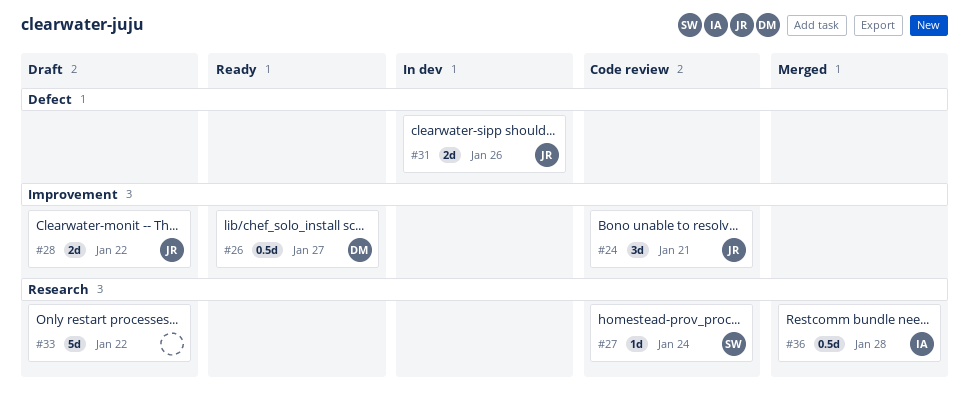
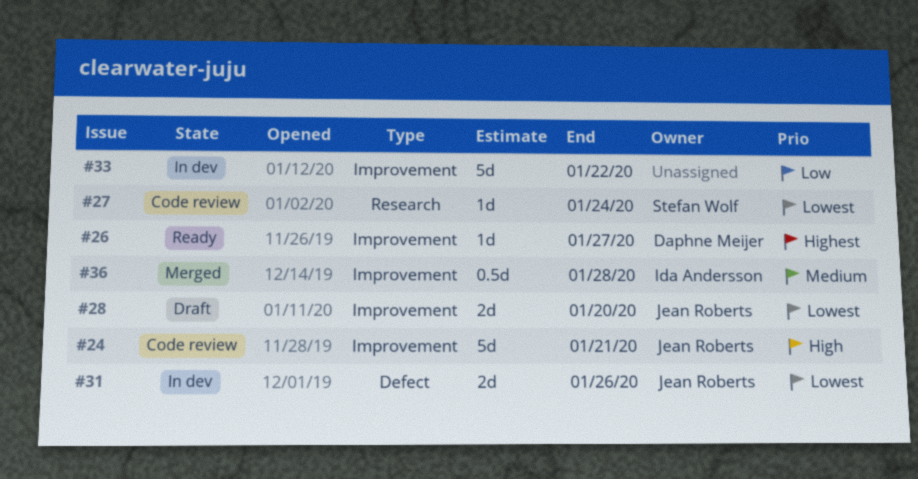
#24, estimate: 3d -> 5d
#26, estimate: 0.5d -> 1d
#28, due: Jan 22 -> Jan 20
#33, status: Draft -> In dev
#33, label: Research -> Improvement
#36, label: Research -> Improvement

